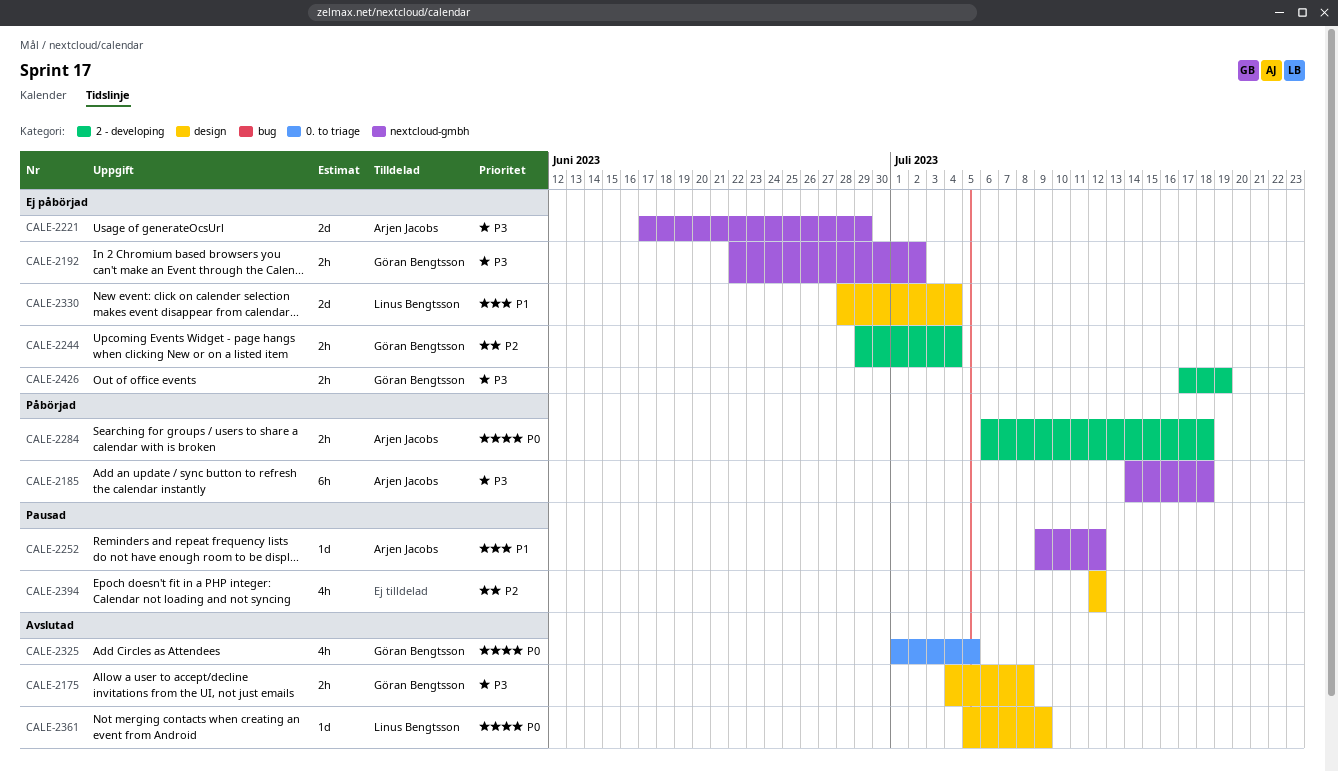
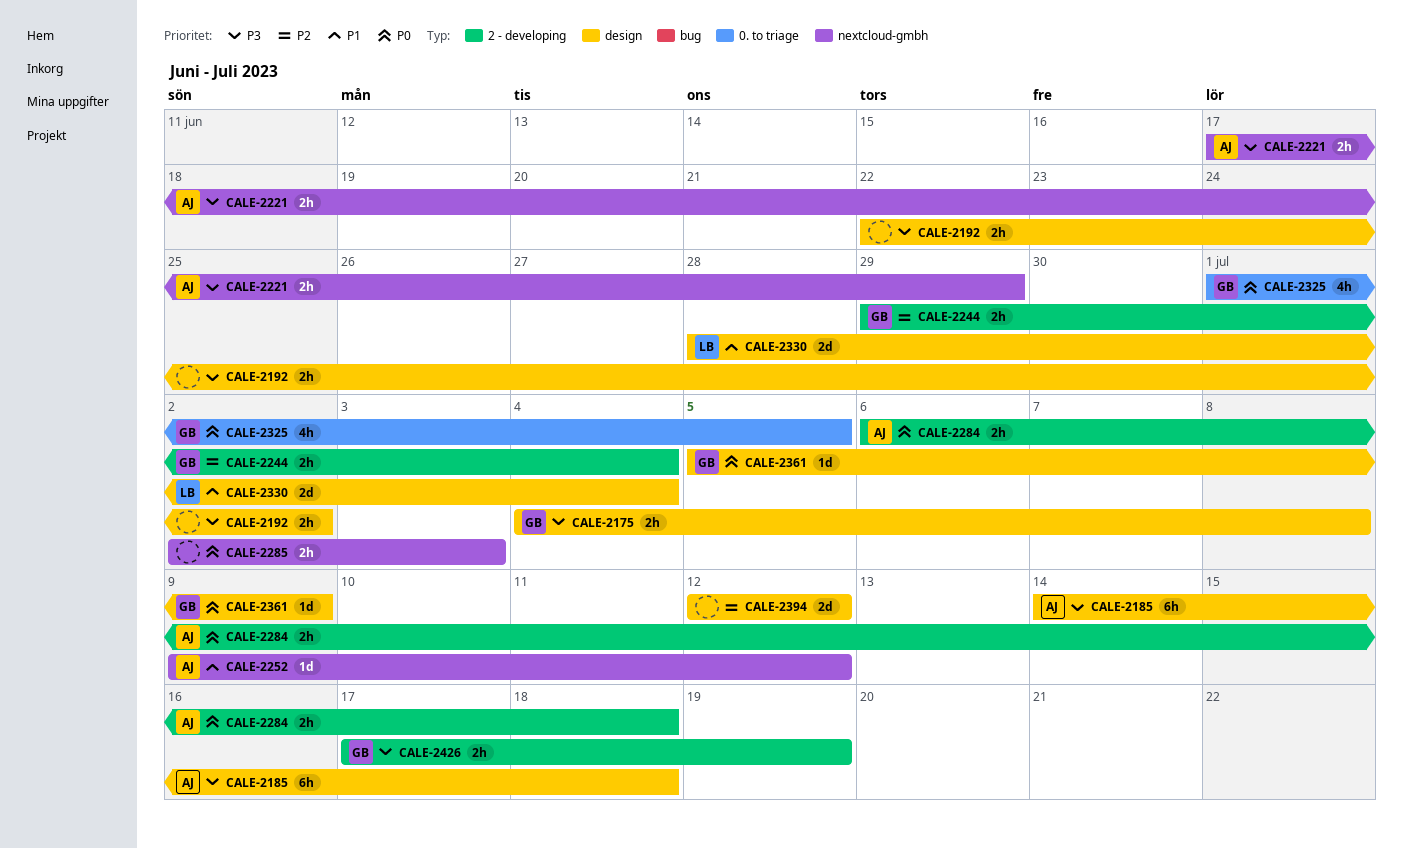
CALE-2185, label: nextcloud-gmbh -> design
CALE-2192, owner: Göran Bengtsson -> none
CALE-2192, label: nextcloud-gmbh -> design
CALE-2221, estimate: 2d -> 2h
CALE-2285: none -> present
CALE-2361, owner: Linus Bengtsson -> Göran Bengtsson
CALE-2394, estimate: 4h -> 2d

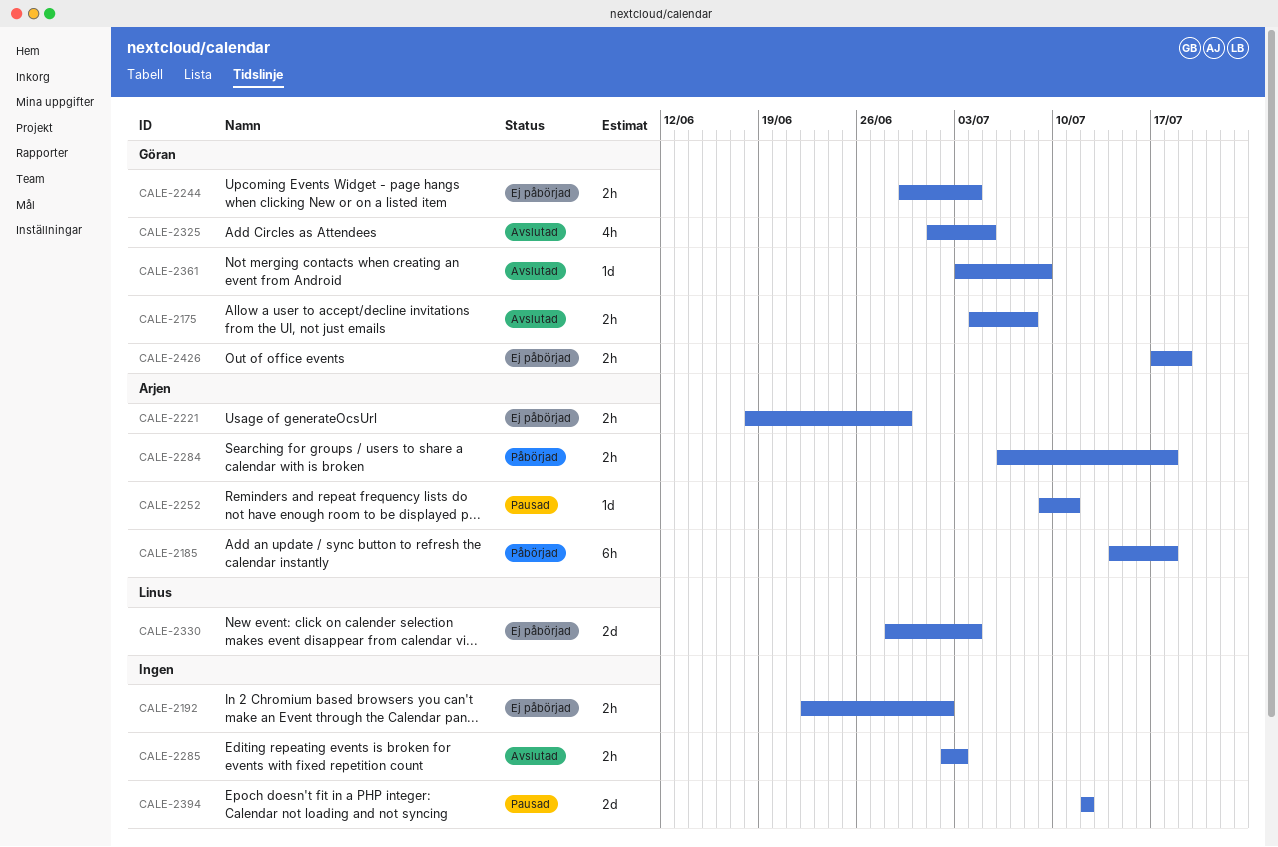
CALE-2221, start: Jun 17 -> Jun 18
CALE-2252, due: Jul 12 -> Jul 11
CALE-2361, start: Jul 5 -> Jul 3

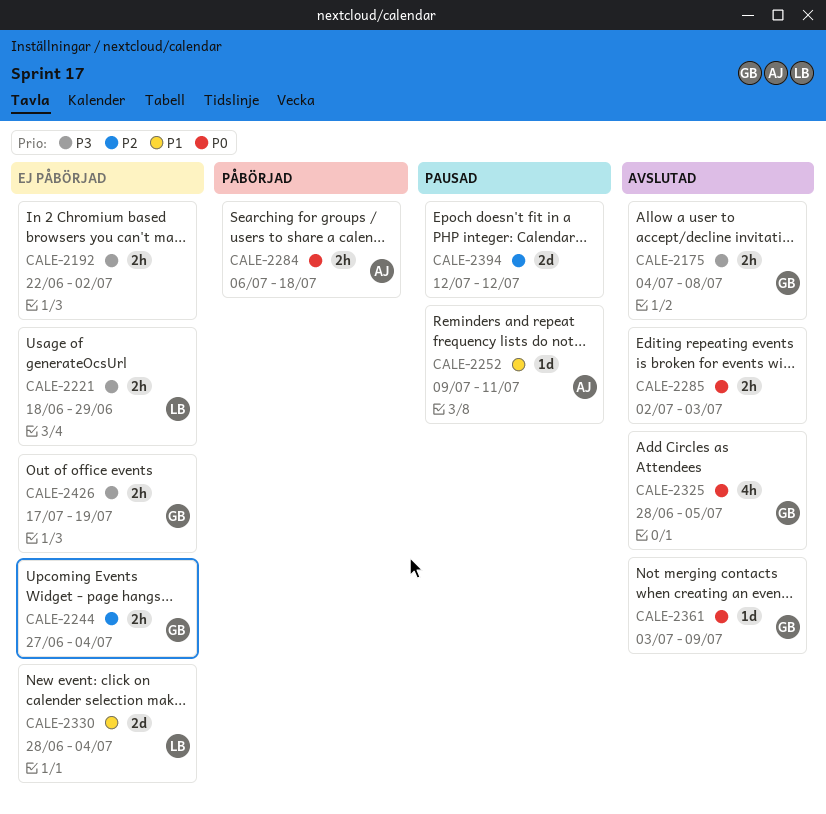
CALE-2185: present -> none
CALE-2221, owner: Arjen -> Linus
CALE-2244, start: Jun 29 -> Jun 27
CALE-2325, start: Jul 1 -> Jun 28

